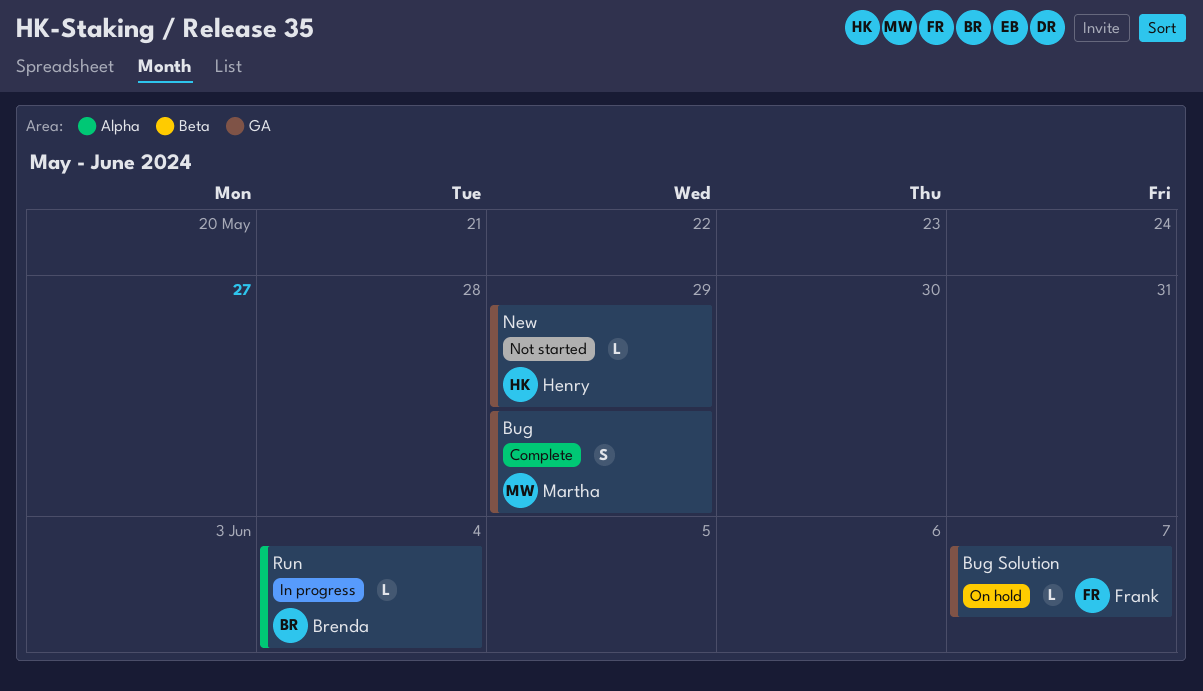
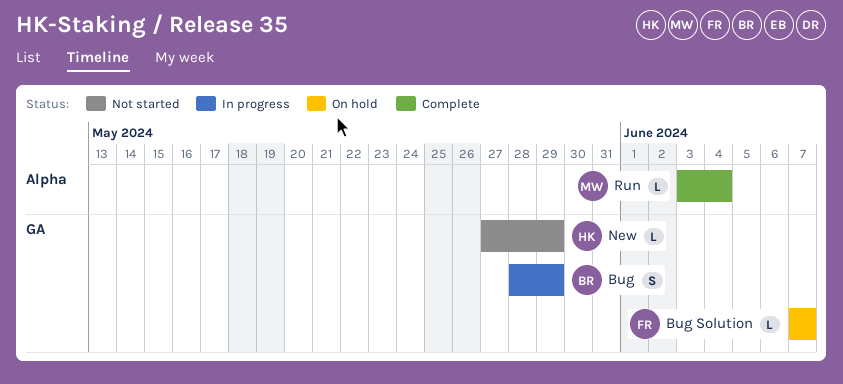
Bug, status: Complete -> In progress
Bug, owner: Martha -> Brenda
Run, status: In progress -> Complete
Run, owner: Brenda -> Martha

